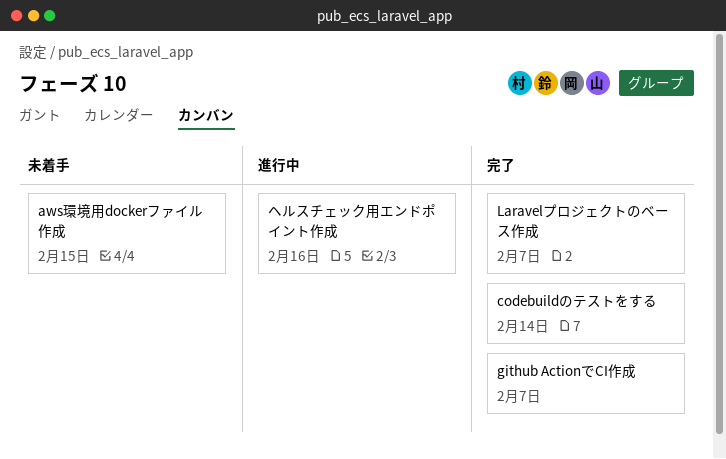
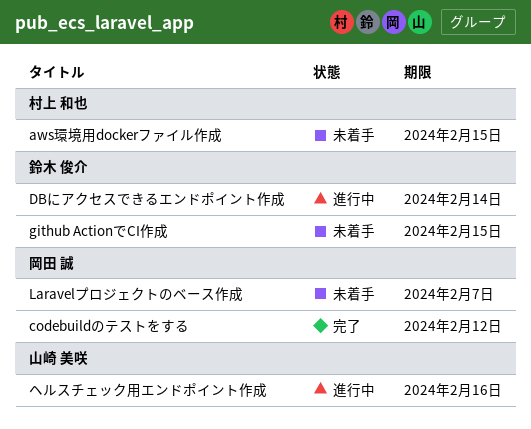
codebuildのテストをする, due: Feb 14 -> Feb 12
DBにアクセスできるエンドポイント作成: none -> present
github ActionでCI作成, status: 完了 -> 未着手
github ActionでCI作成, due: Feb 7 -> Feb 15
Laravelプロジェクトのベース作成, status: 完了 -> 未着手

